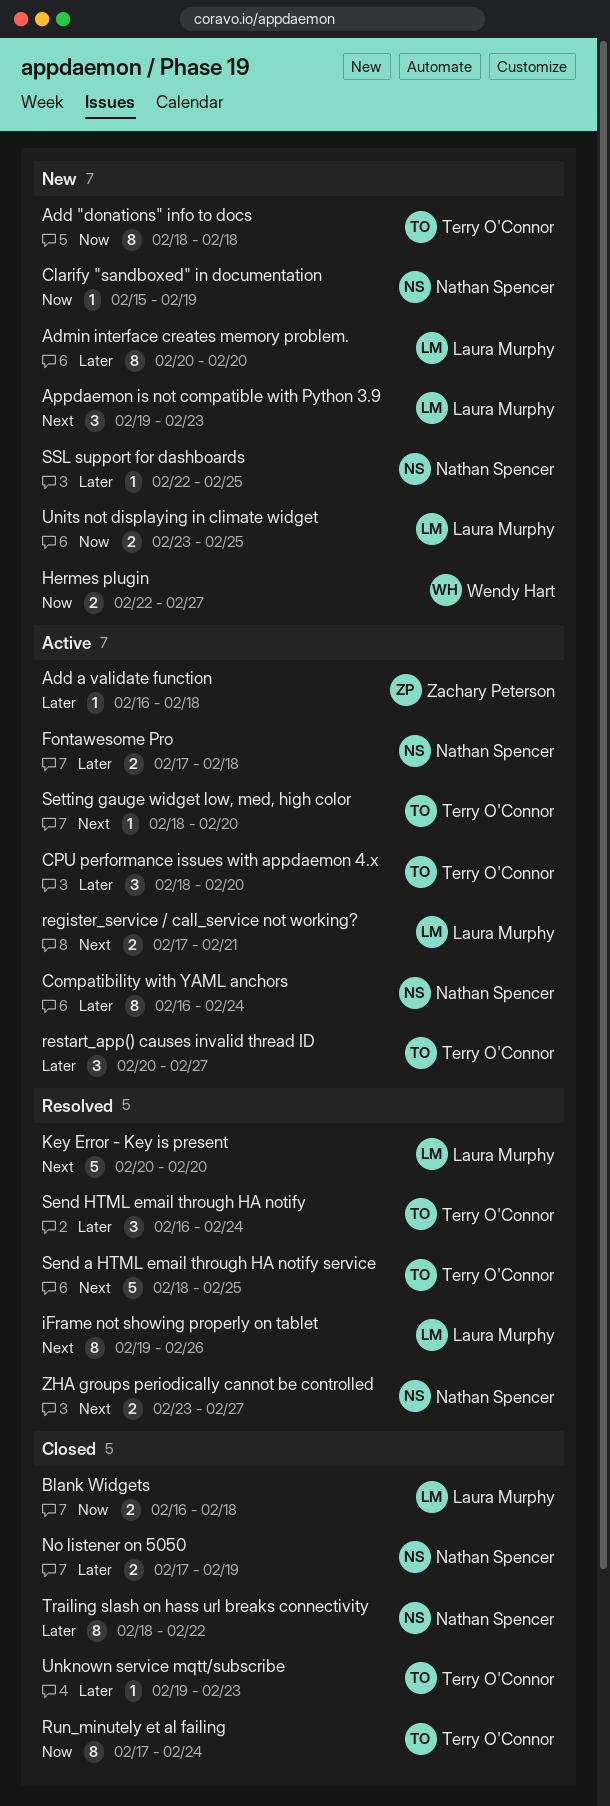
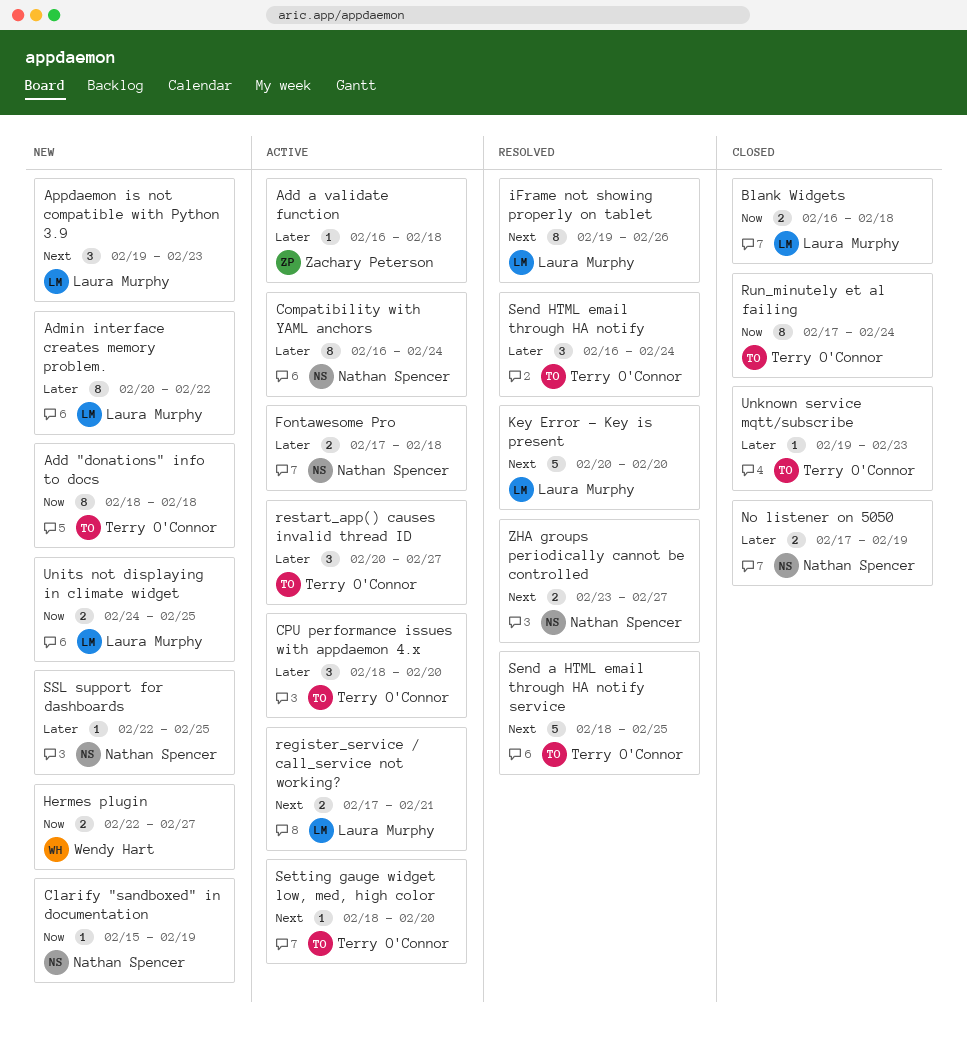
Admin interface creates memory problem., due: Feb 20 -> Feb 22
Trailing slash on hass url breaks connectivity: present -> none
Units not displaying in climate widget, start: Feb 23 -> Feb 24

